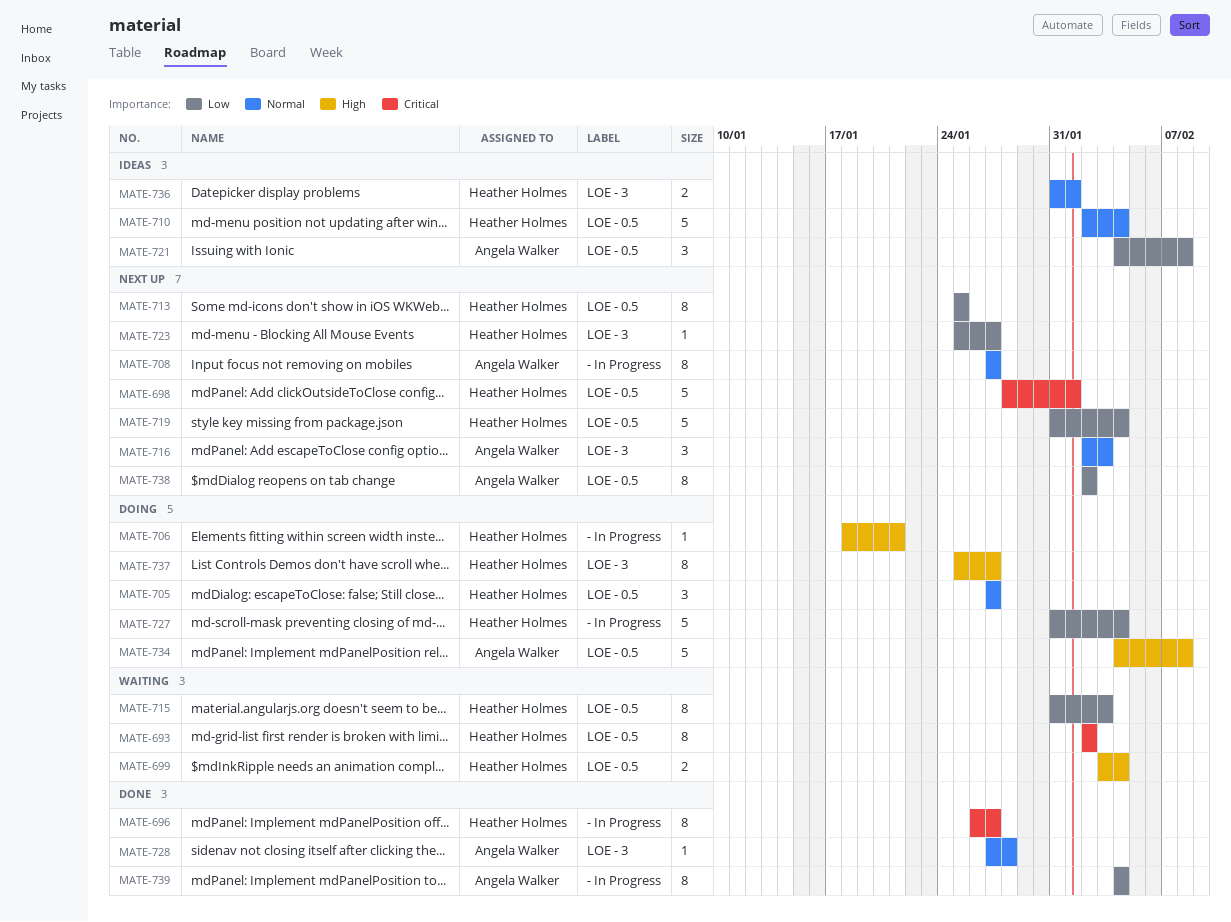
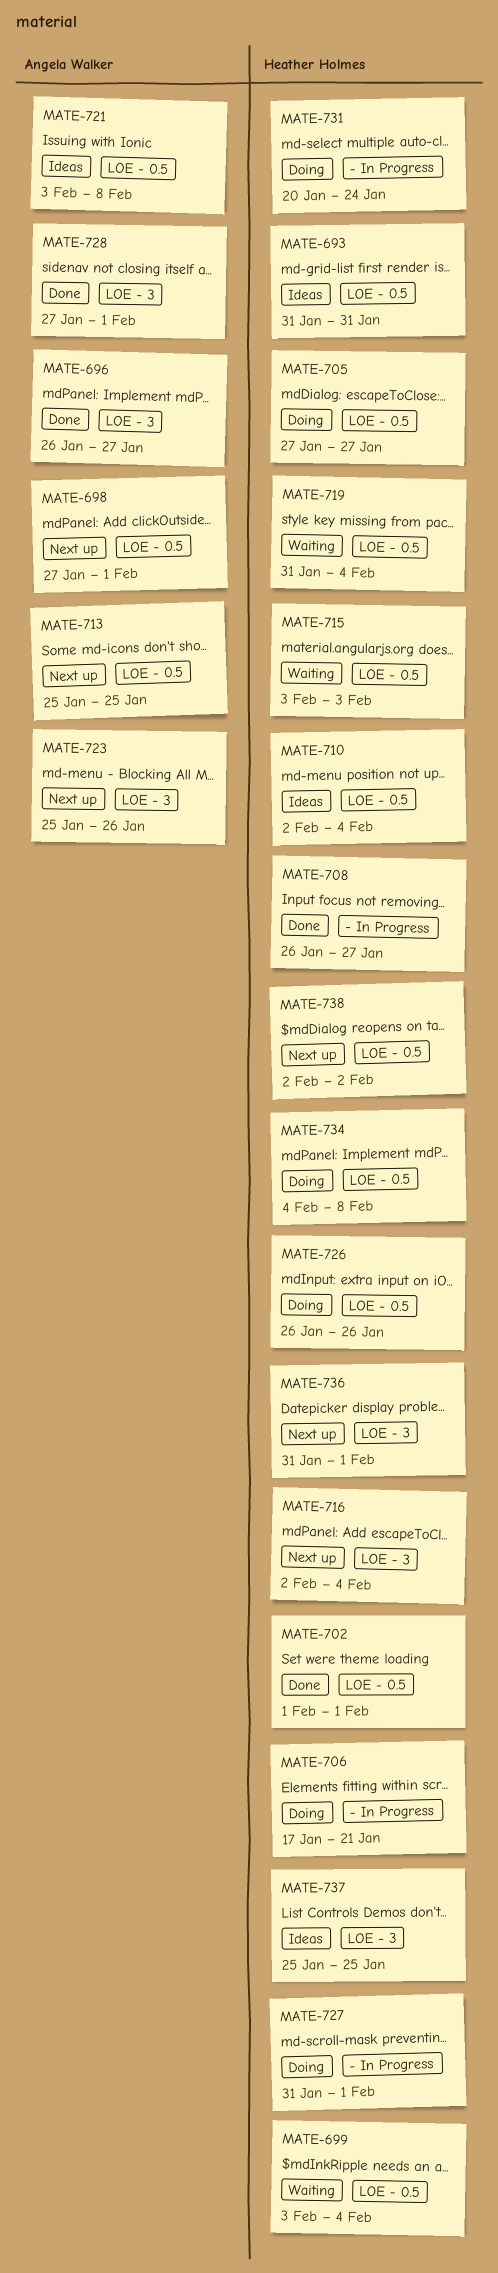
MATE-693, status: Waiting -> Ideas
MATE-693, start: Feb 2 -> Jan 31
MATE-693, due: Feb 2 -> Jan 31
MATE-696, owner: Heather Holmes -> Angela Walker
MATE-696, label: - In Progress -> LOE - 3
MATE-698, owner: Heather Holmes -> Angela Walker
MATE-698, start: Jan 28 -> Jan 27
MATE-702: none -> present
MATE-706, start: Jan 18 -> Jan 17
MATE-708, status: Next up -> Done
MATE-708, owner: Angela Walker -> Heather Holmes
MATE-708, start: Jan 27 -> Jan 26
MATE-713, owner: Heather Holmes -> Angela Walker
MATE-715, start: Jan 31 -> Feb 3
MATE-716, owner: Angela Walker -> Heather Holmes
MATE-716, due: Feb 3 -> Feb 4
MATE-719, status: Next up -> Waiting
MATE-721, start: Feb 4 -> Feb 3
MATE-723, owner: Heather Holmes -> Angela Walker
MATE-723, due: Jan 27 -> Jan 26
MATE-726: none -> present
MATE-727, due: Feb 4 -> Feb 1
MATE-728, due: Jan 28 -> Feb 1
MATE-731: none -> present
MATE-734, owner: Angela Walker -> Heather Holmes
MATE-736, status: Ideas -> Next up
MATE-737, status: Doing -> Ideas
MATE-737, due: Jan 27 -> Jan 25
MATE-738, owner: Angela Walker -> Heather Holmes
MATE-739: present -> none

